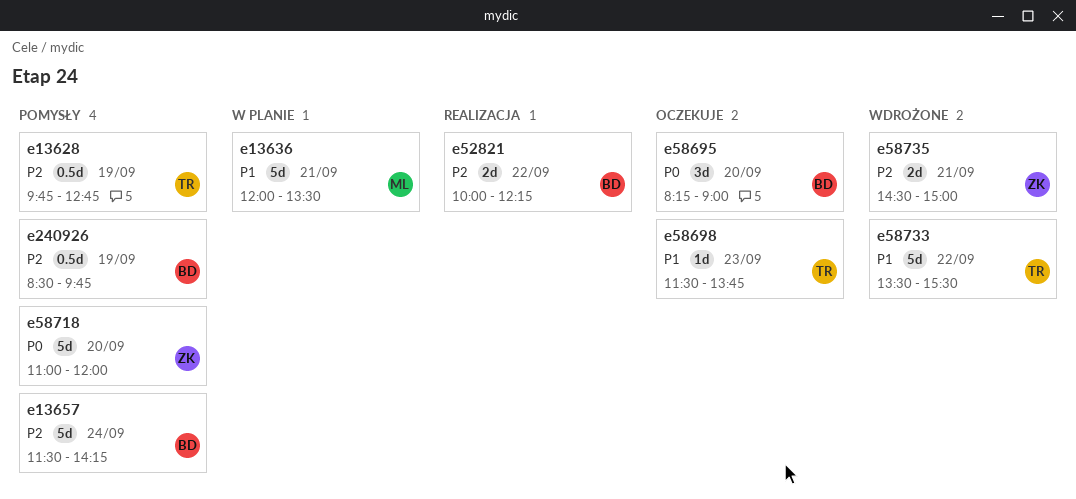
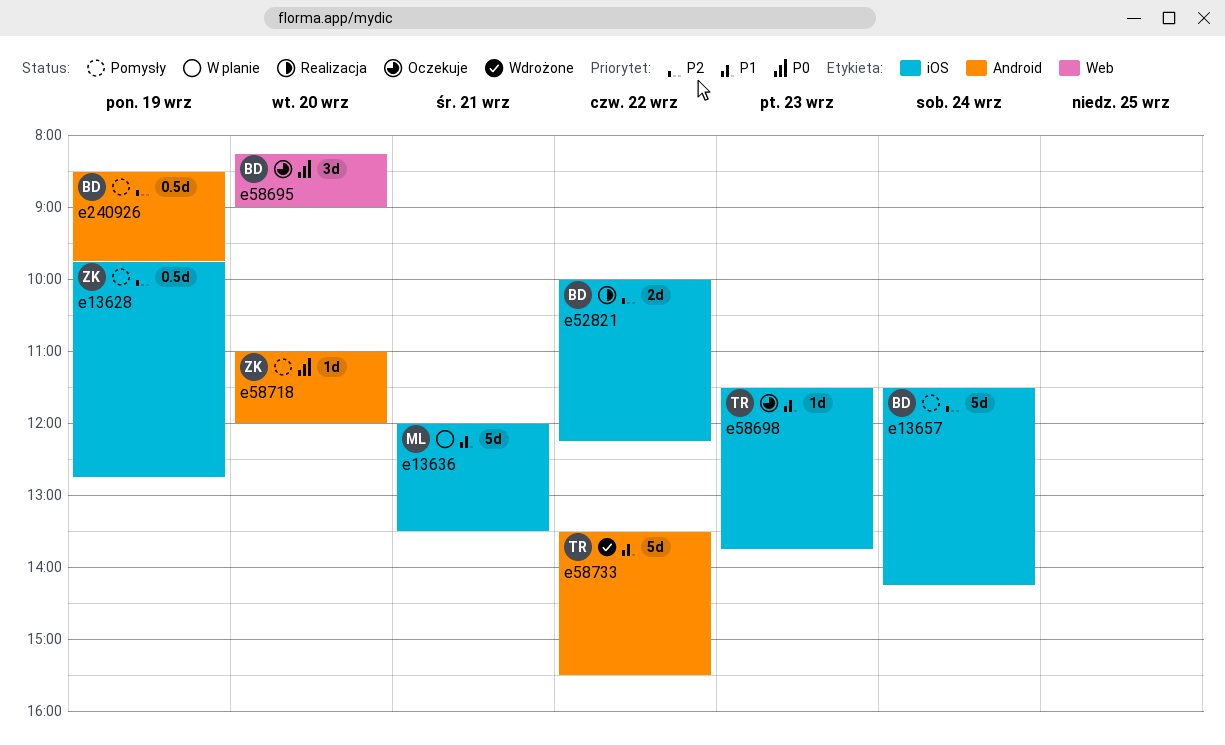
e13628, owner: TR -> ZK
e58718, estimate: 5d -> 1d
e58735: present -> none

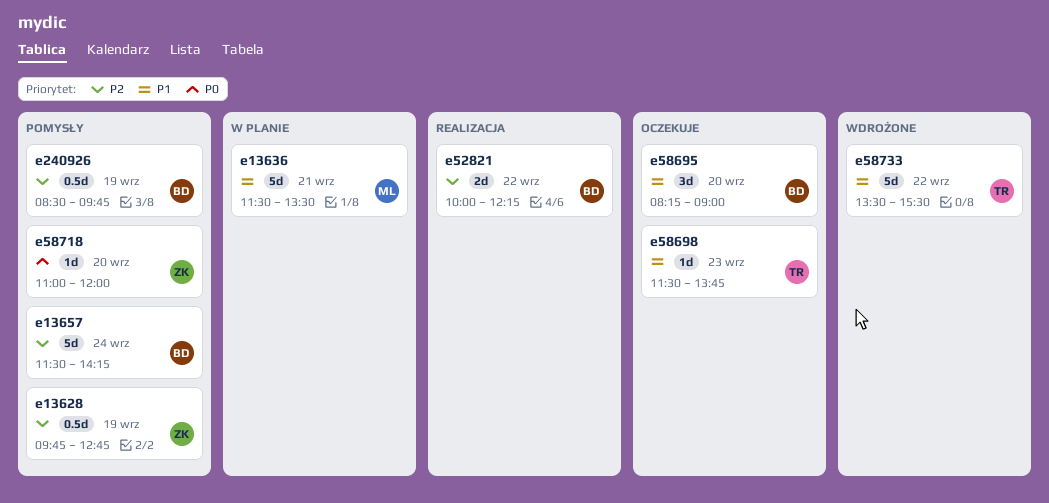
e13636, begins: 12:00 -> 11:30
e58695, priority: P0 -> P1

